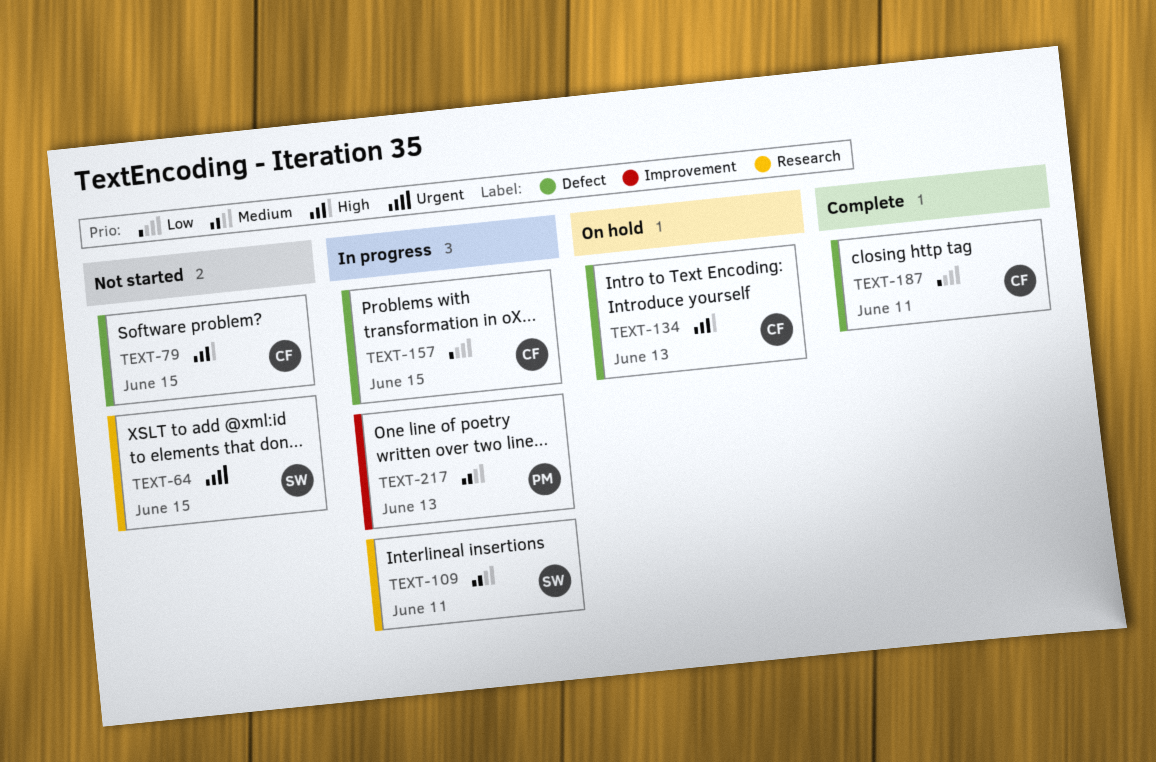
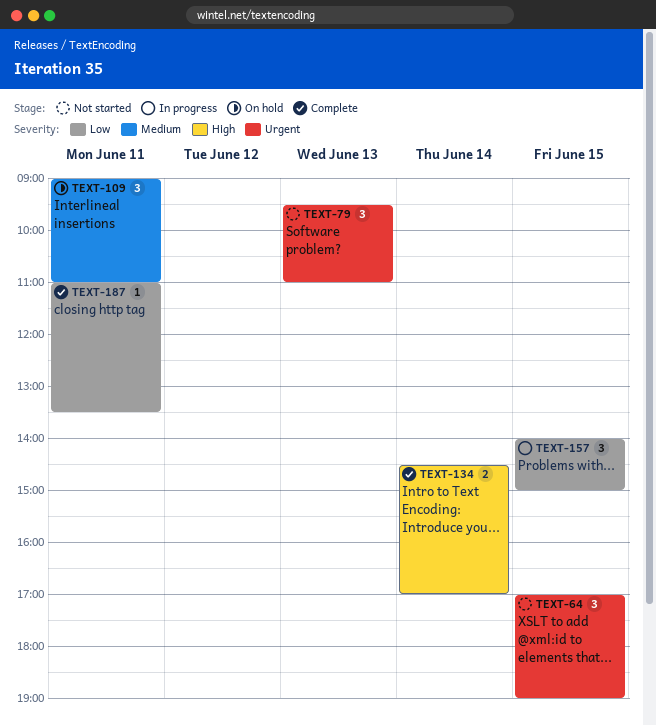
TEXT-79, priority: High -> Urgent
TEXT-79, day: Jun 15 -> Jun 13
TEXT-109, status: In progress -> On hold
TEXT-134, status: On hold -> Complete
TEXT-134, day: Jun 13 -> Jun 14
TEXT-217: present -> none

